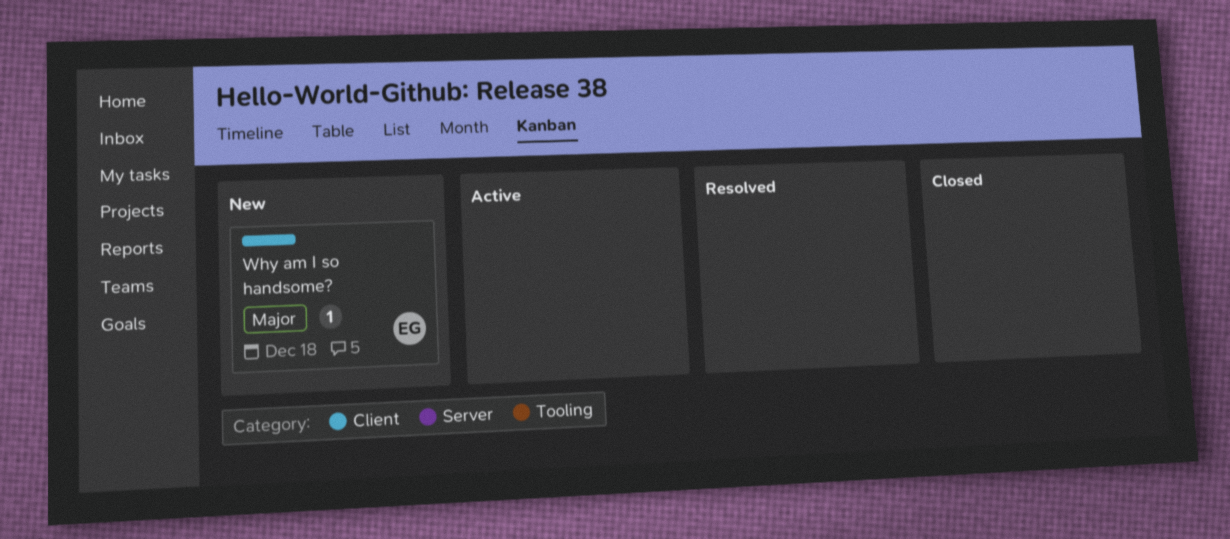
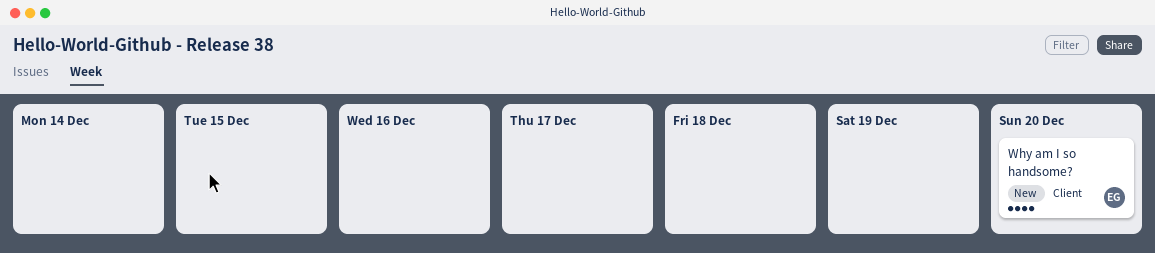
Why am I so handsome?, estimate: 1 -> 4
Why am I so handsome?, due: Dec 18 -> Dec 20

